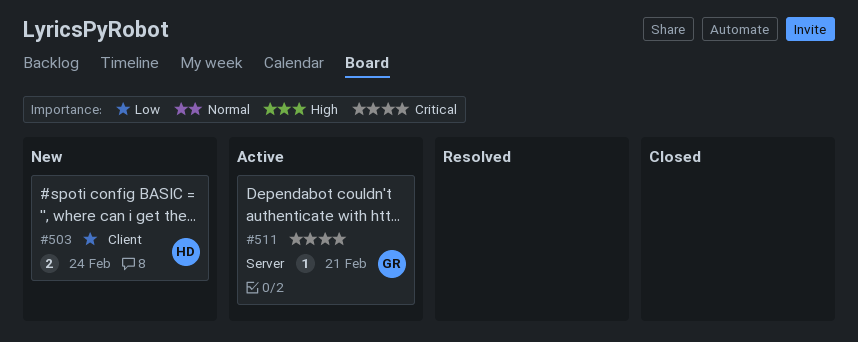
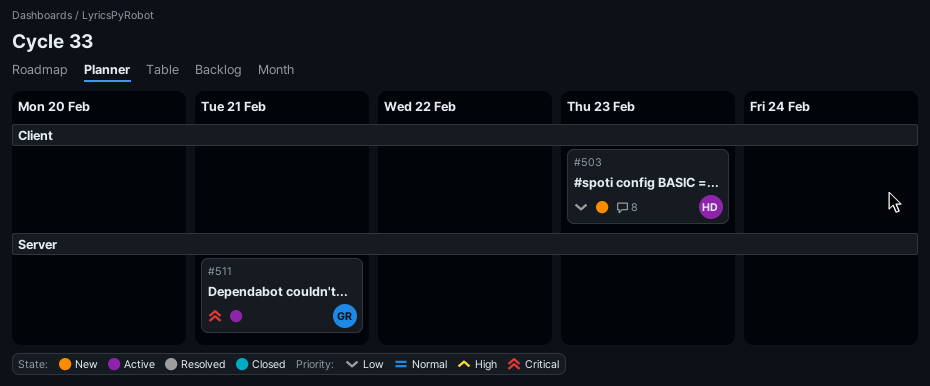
#503, due: Feb 24 -> Feb 23

